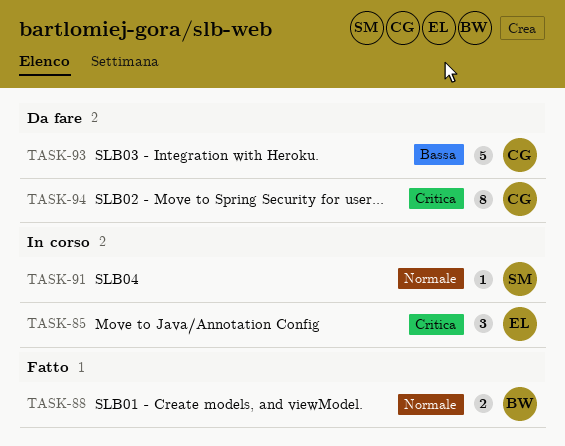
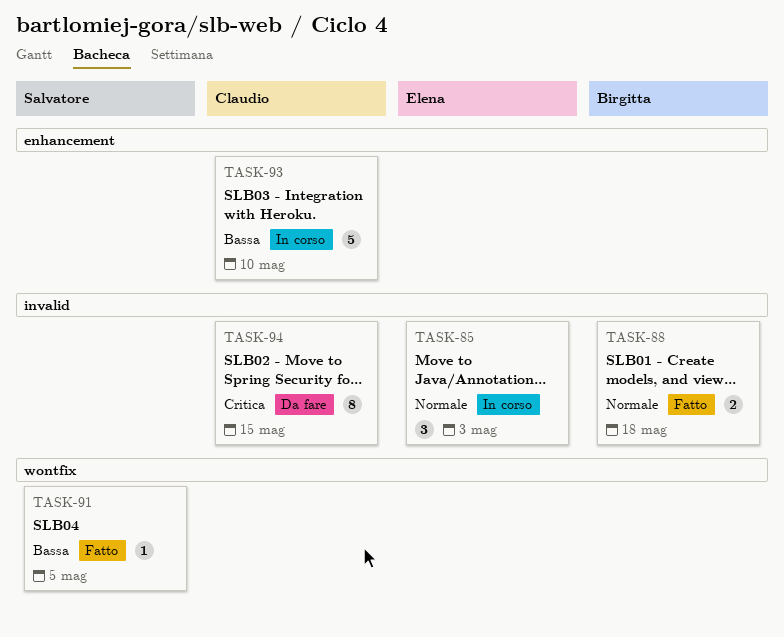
TASK-85, priority: Critica -> Normale
TASK-91, status: In corso -> Fatto
TASK-91, priority: Normale -> Bassa
TASK-93, status: Da fare -> In corso

